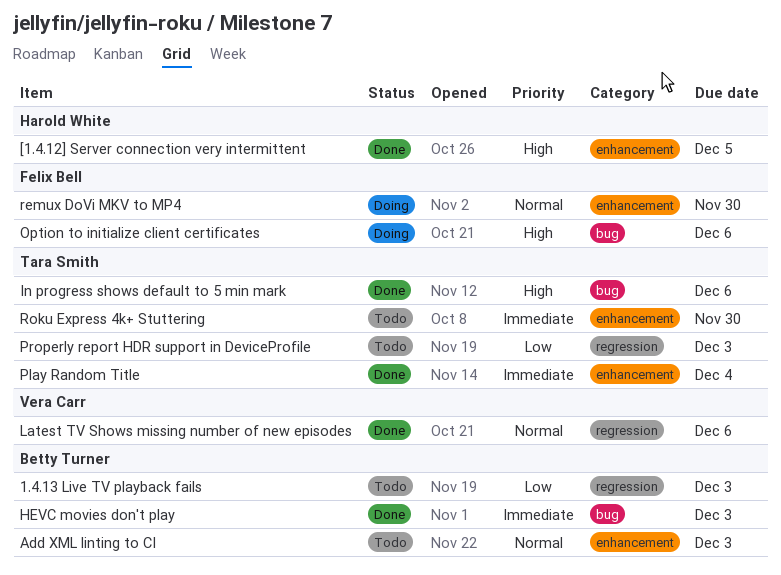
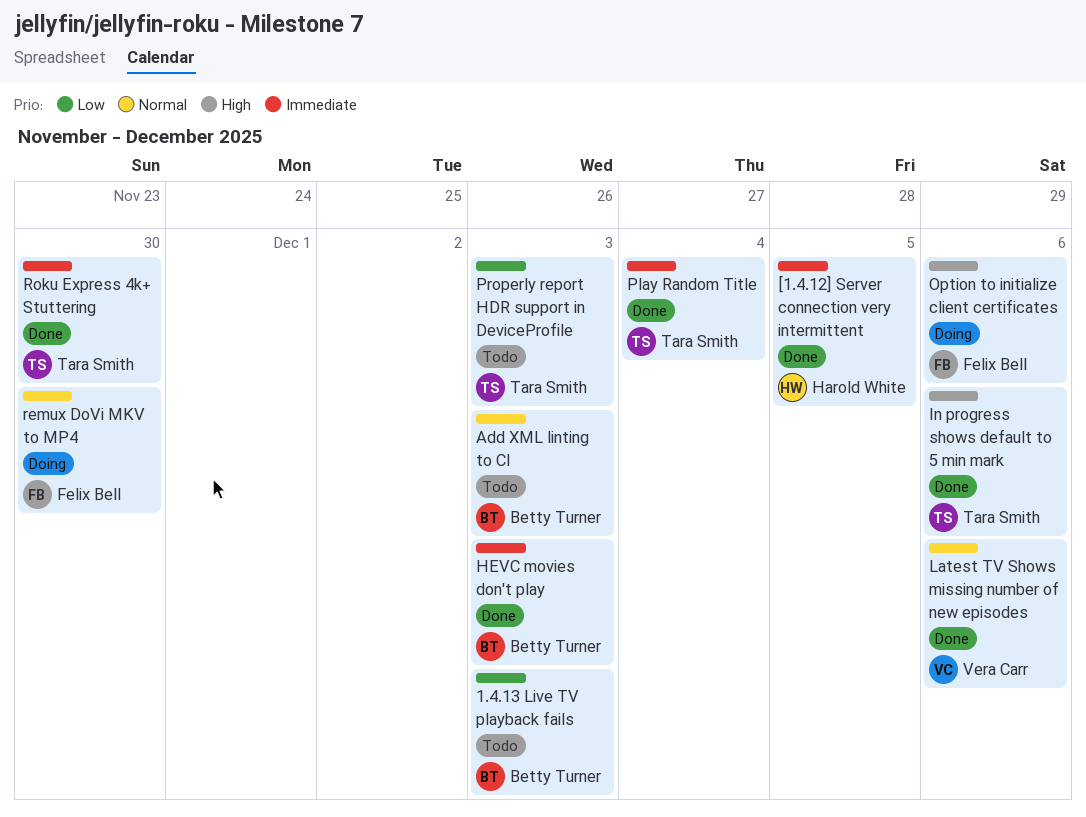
[1.4.12] Server connection very intermittent, priority: High -> Immediate
Roku Express 4k+ Stuttering, status: Todo -> Done

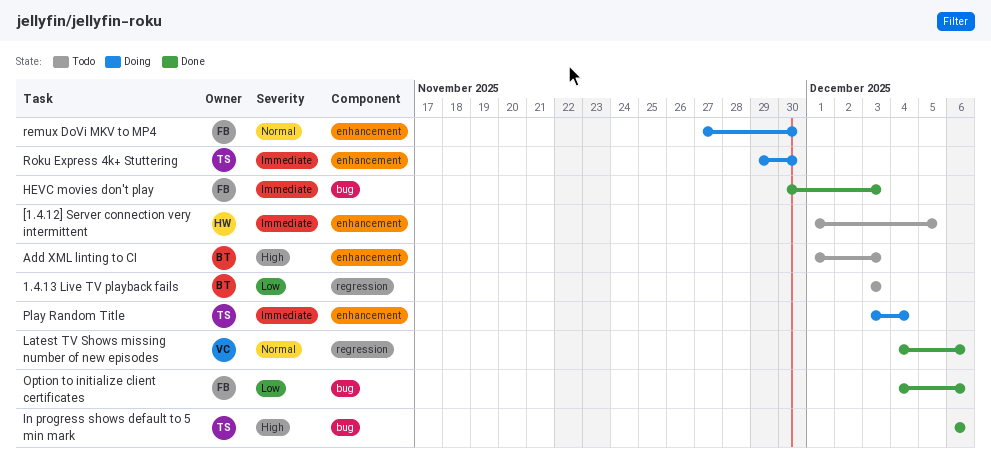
[1.4.12] Server connection very intermittent, status: Done -> Todo
Add XML linting to CI, priority: Normal -> High
HEVC movies don't play, owner: Betty Turner -> Felix Bell
Option to initialize client certificates, status: Doing -> Done
Option to initialize client certificates, priority: High -> Low
Play Random Title, status: Done -> Doing
Properly report HDR support in DeviceProfile: present -> none
Roku Express 4k+ Stuttering, status: Done -> Doing

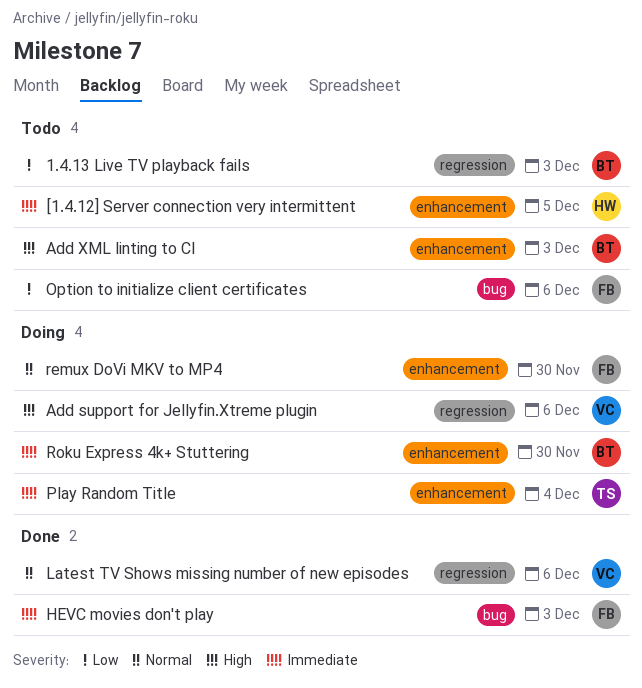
Add support for Jellyfin.Xtreme plugin: none -> present
In progress shows default to 5 min mark: present -> none
Option to initialize client certificates, status: Done -> Todo
Roku Express 4k+ Stuttering, owner: TS -> BT

